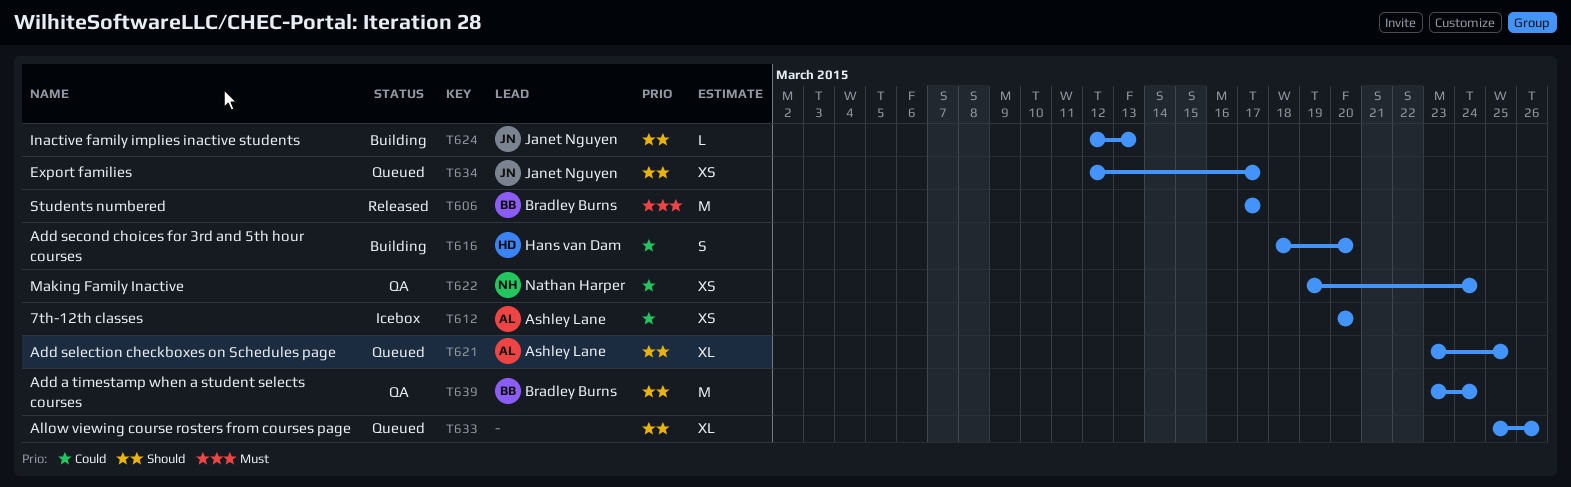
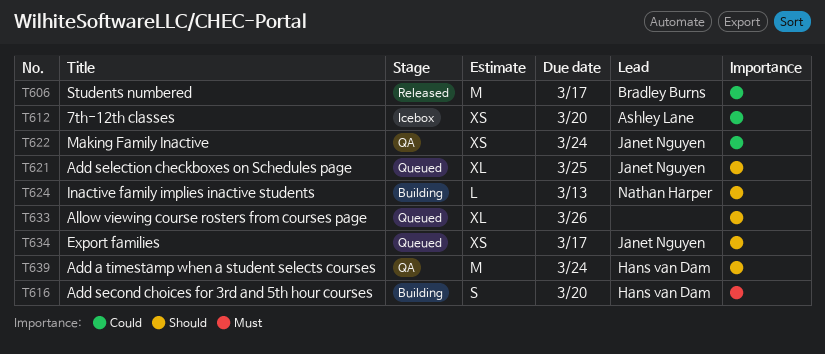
T606, priority: Must -> Could
T616, priority: Could -> Must
T621, owner: Ashley Lane -> Janet Nguyen
T622, owner: Nathan Harper -> Janet Nguyen
T624, owner: Janet Nguyen -> Nathan Harper
T639, owner: Bradley Burns -> Hans van Dam

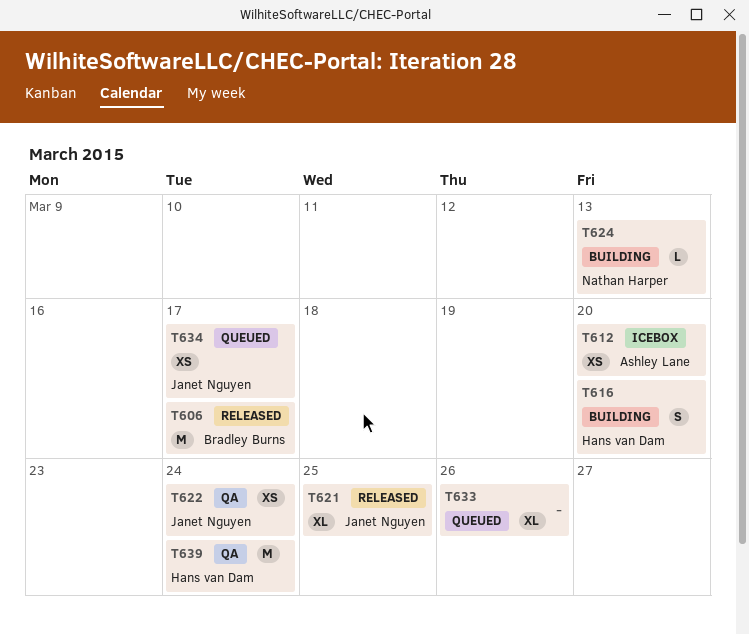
T621, status: Queued -> Released

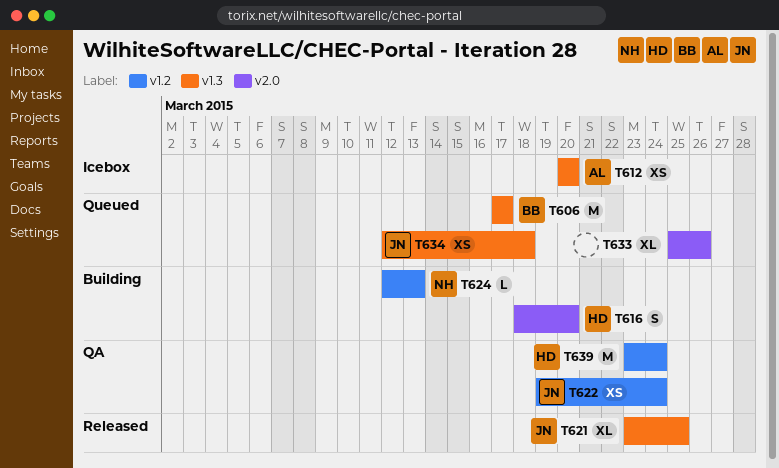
T606, status: Released -> Queued
T634, due: Mar 17 -> Mar 18

